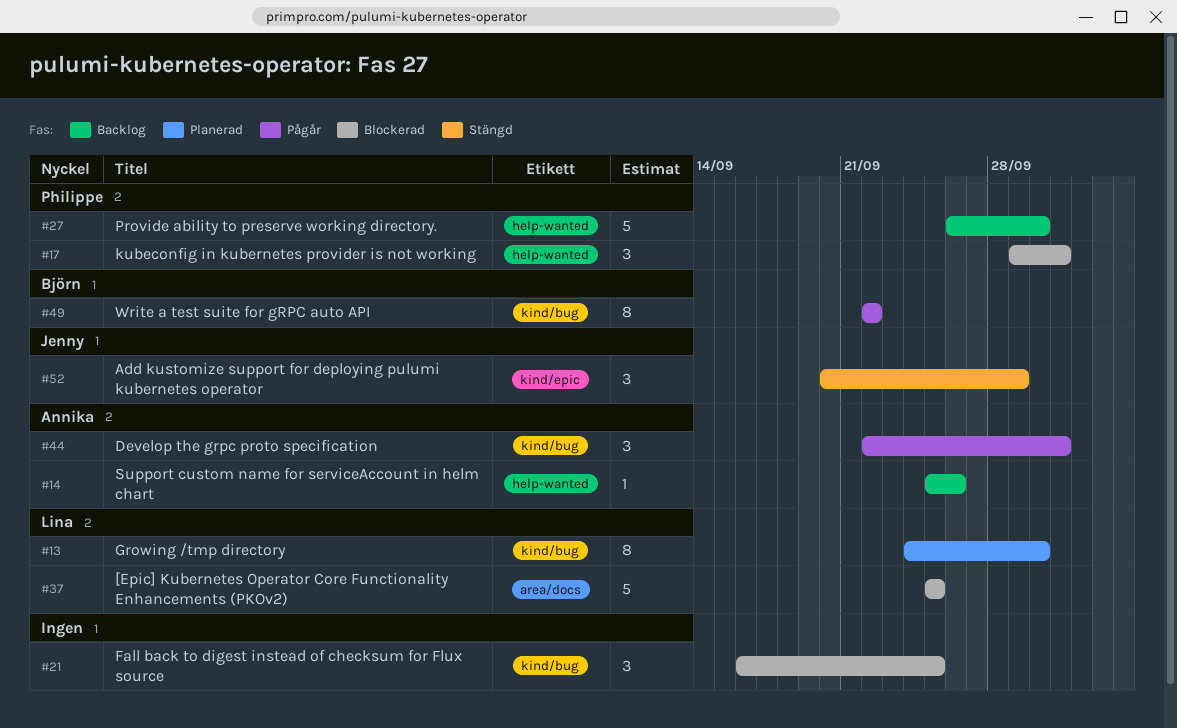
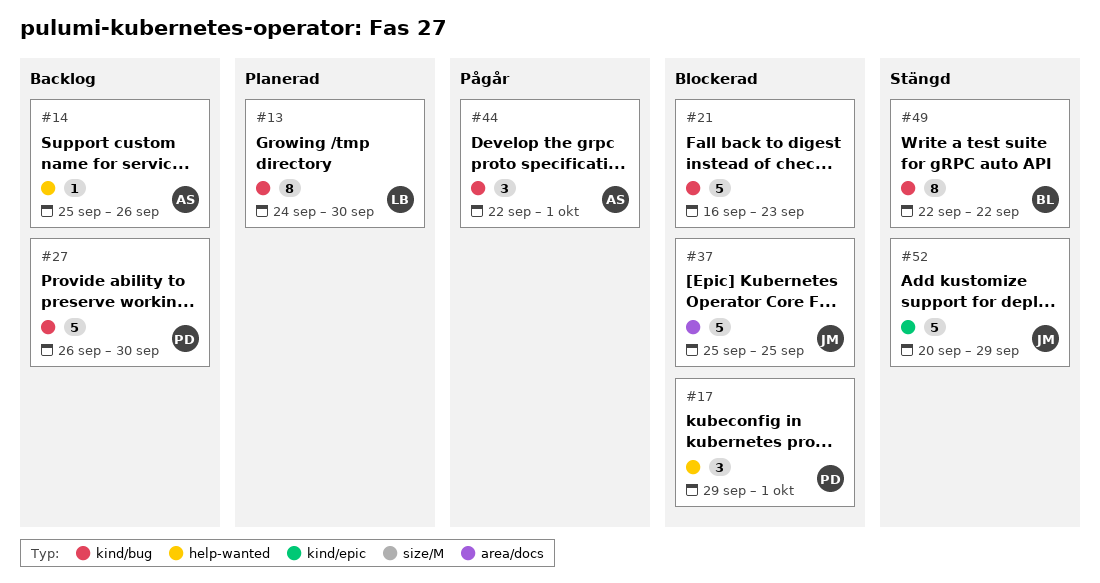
#21, estimate: 3 -> 5
#21, due: Sep 25 -> Sep 23
#27, label: help-wanted -> kind/bug
#37, owner: Lina -> Jenny
#49, status: Pågår -> Stängd
#52, estimate: 3 -> 5

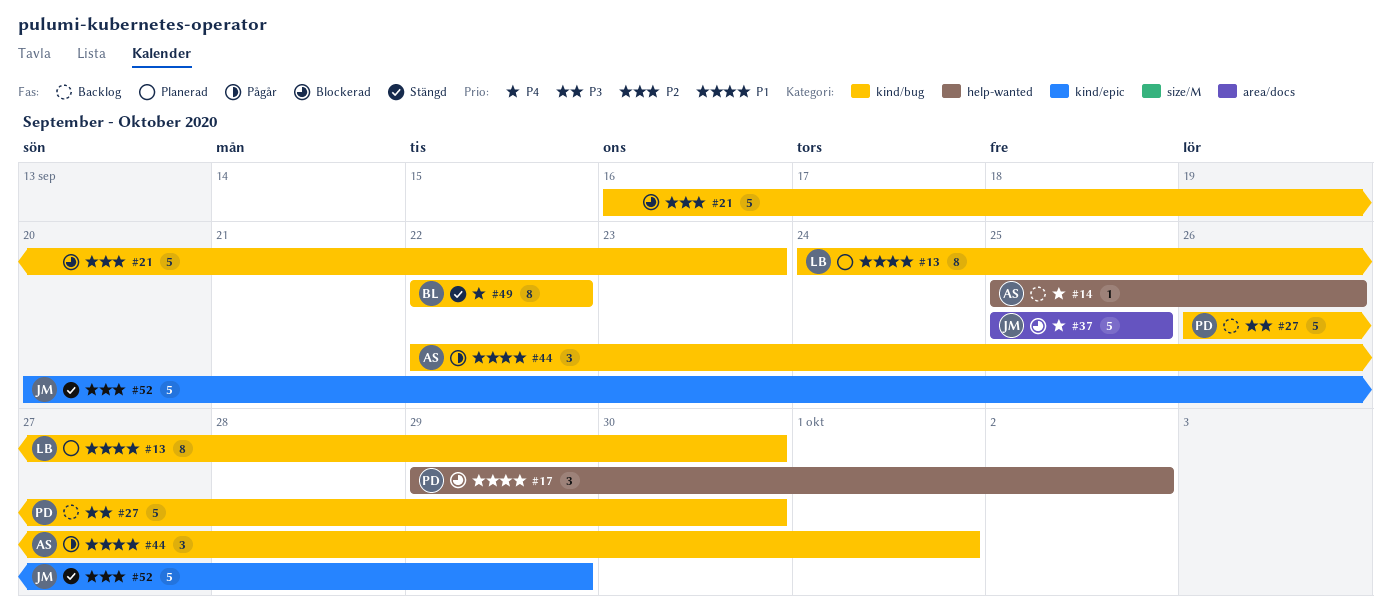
#17, due: Oct 1 -> Oct 2

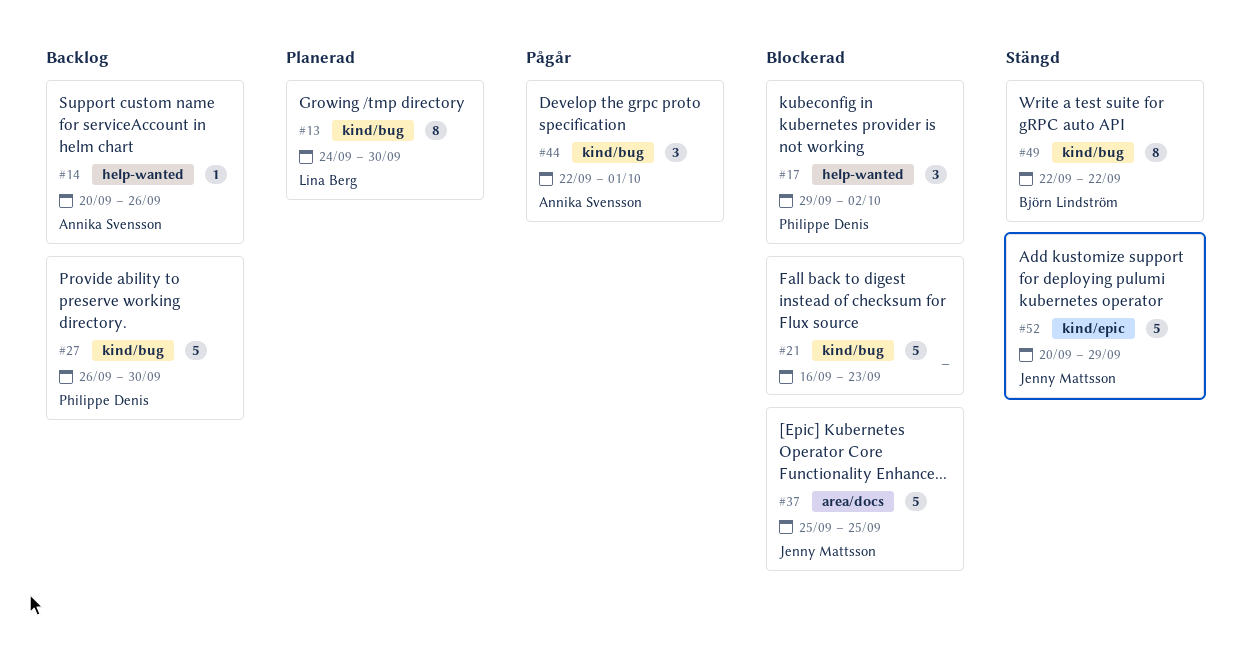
#14, start: Sep 25 -> Sep 20

